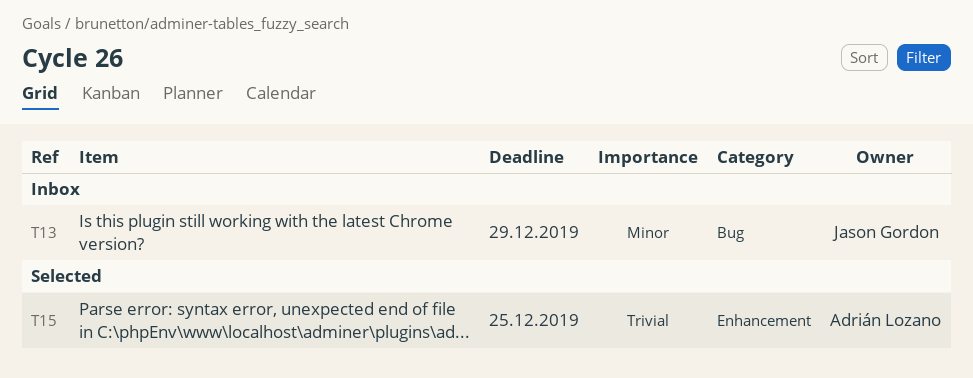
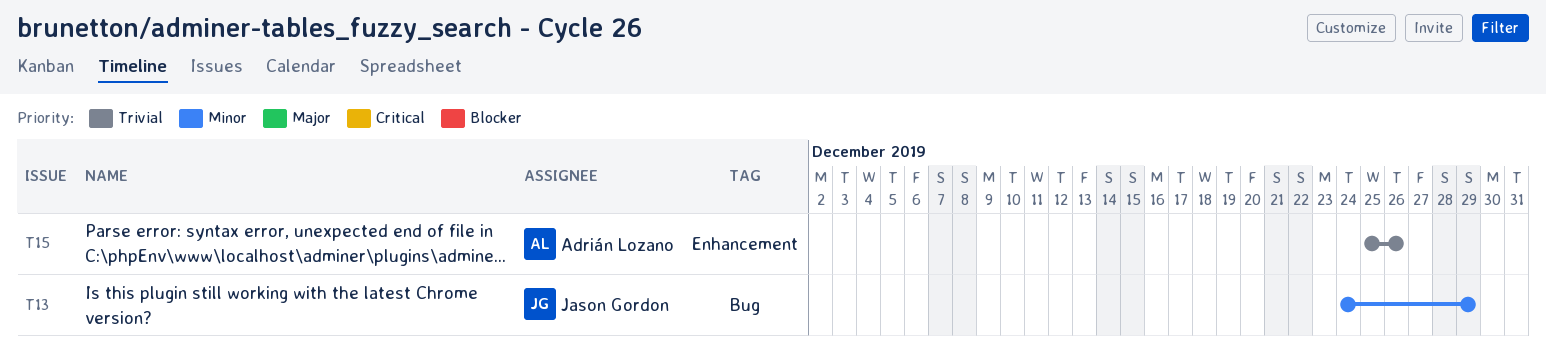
T15, due: Dec 25 -> Dec 26

